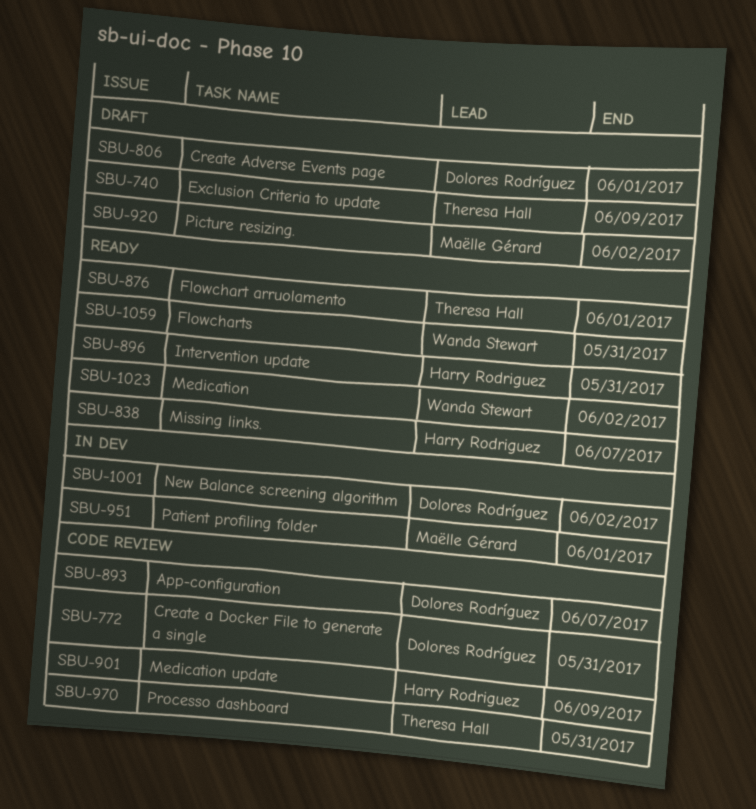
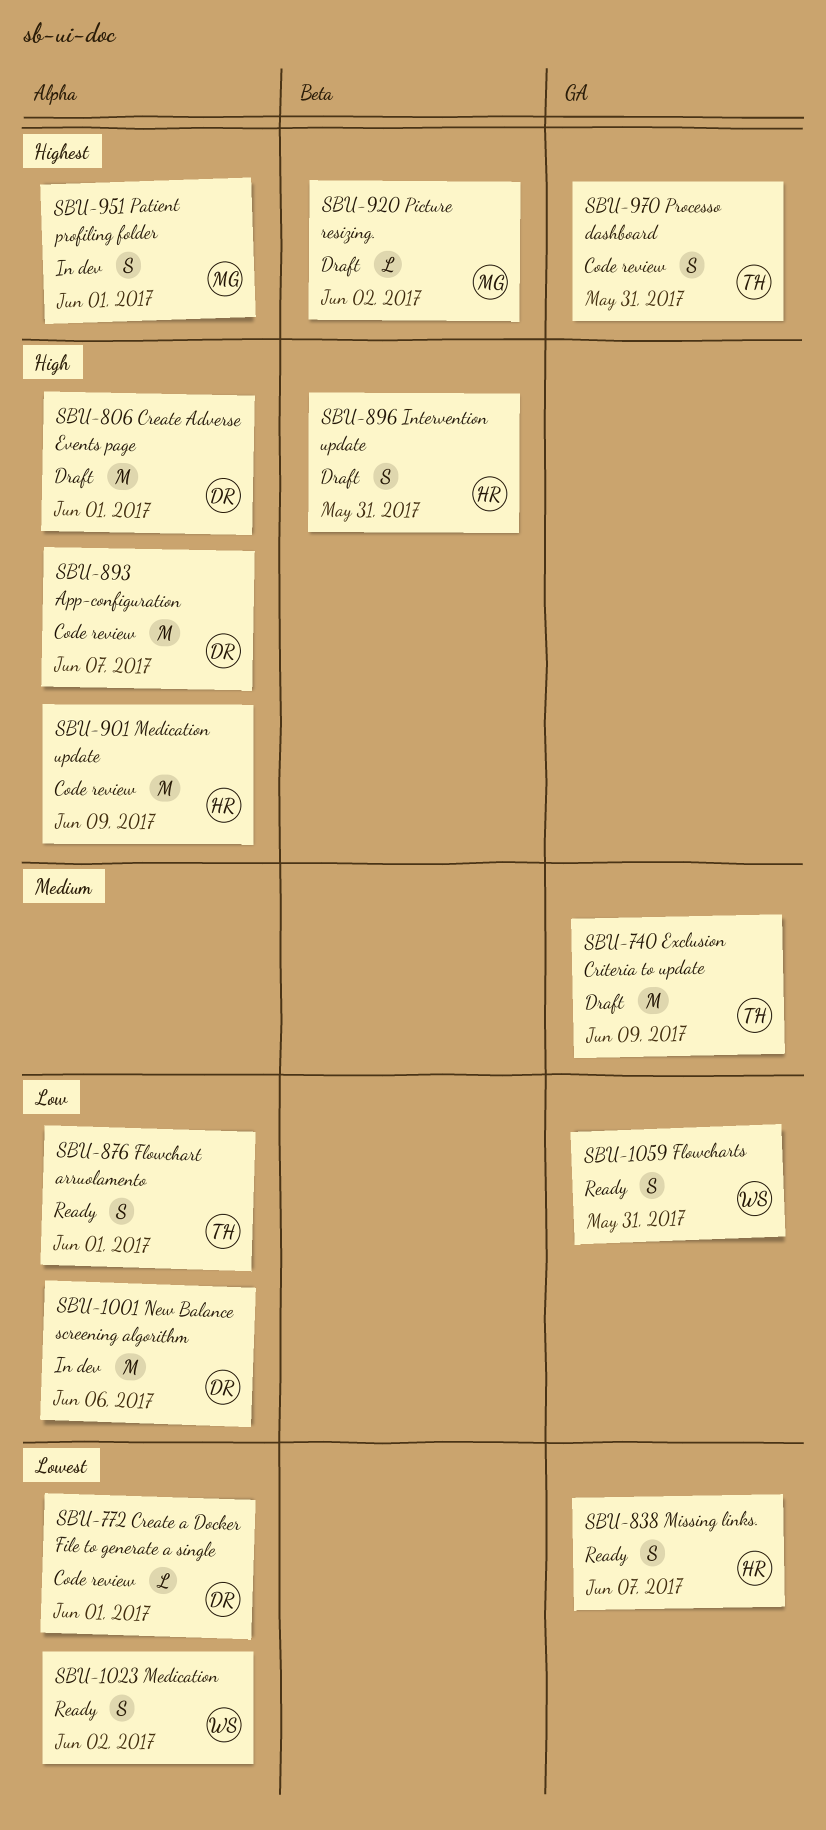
SBU-772, due: May 31 -> Jun 1
SBU-896, status: Ready -> Draft
SBU-1001, due: Jun 2 -> Jun 6

